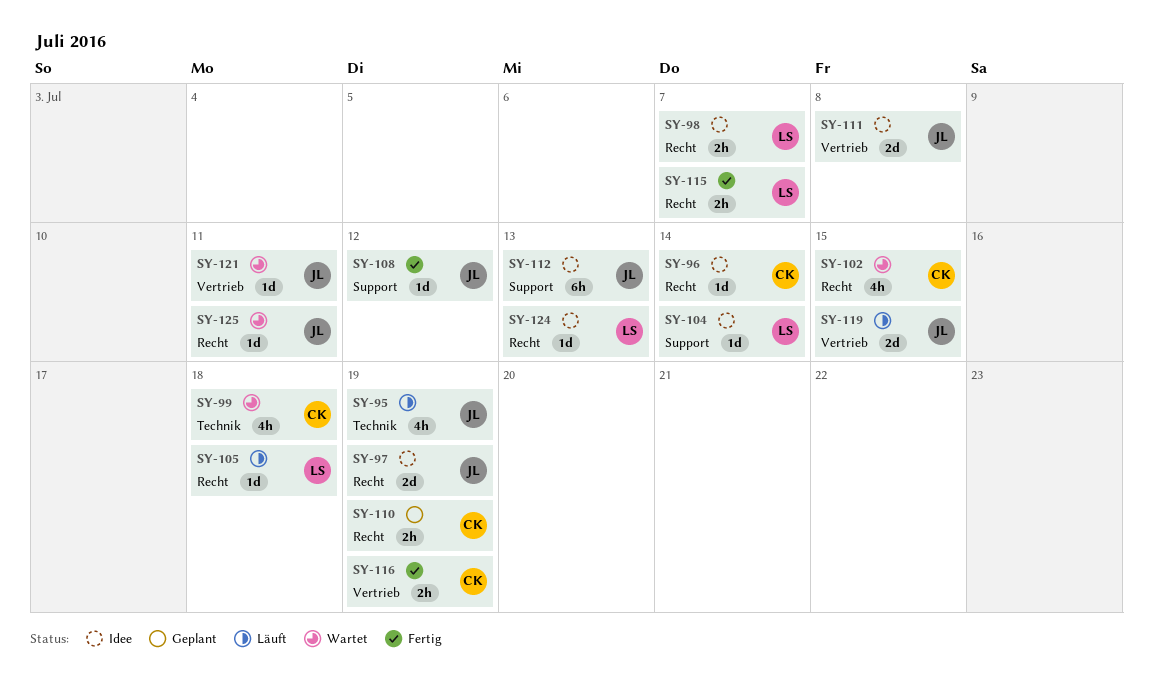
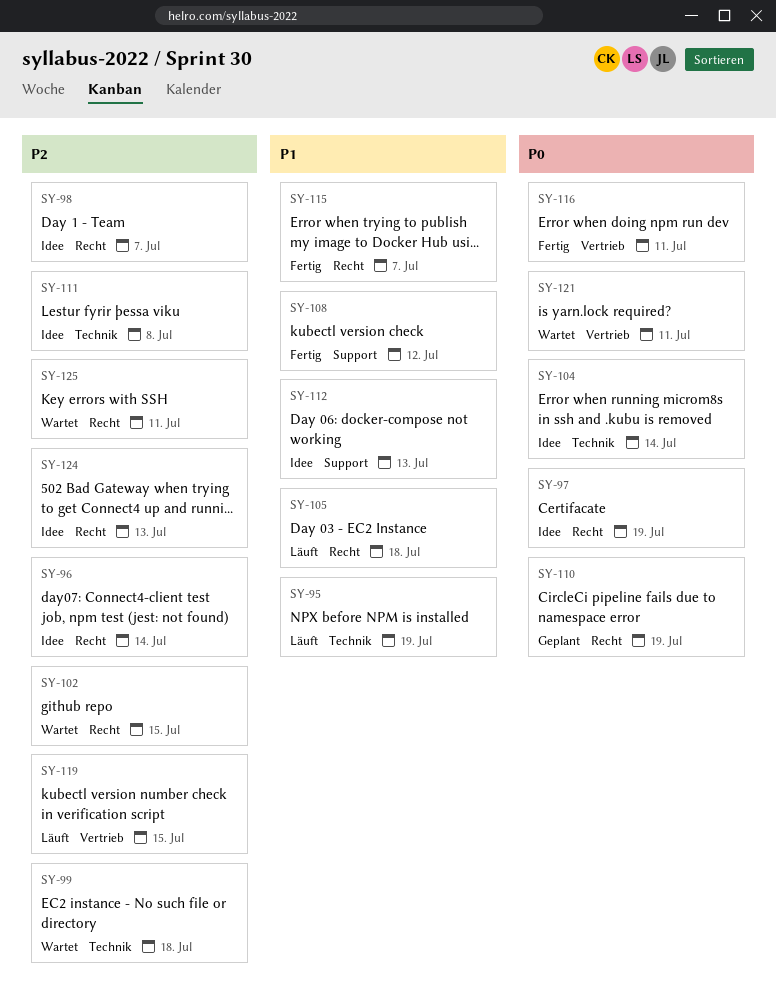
SY-104, label: Support -> Technik
SY-111, label: Vertrieb -> Technik
SY-116, due: Jul 19 -> Jul 11

